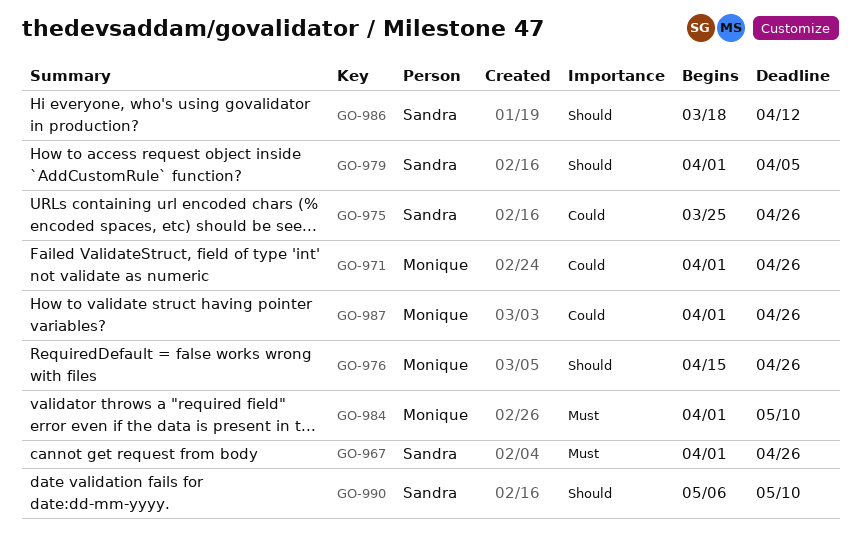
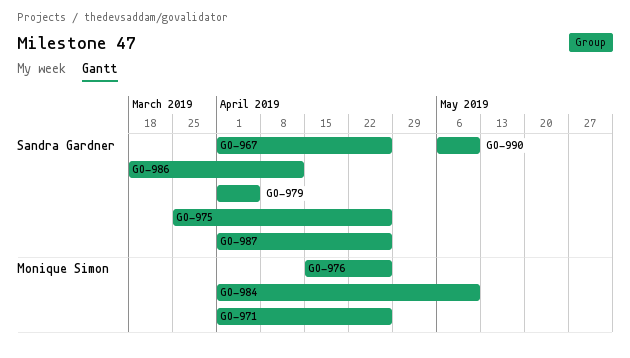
GO-987, owner: Monique Simon -> Sandra Gardner

